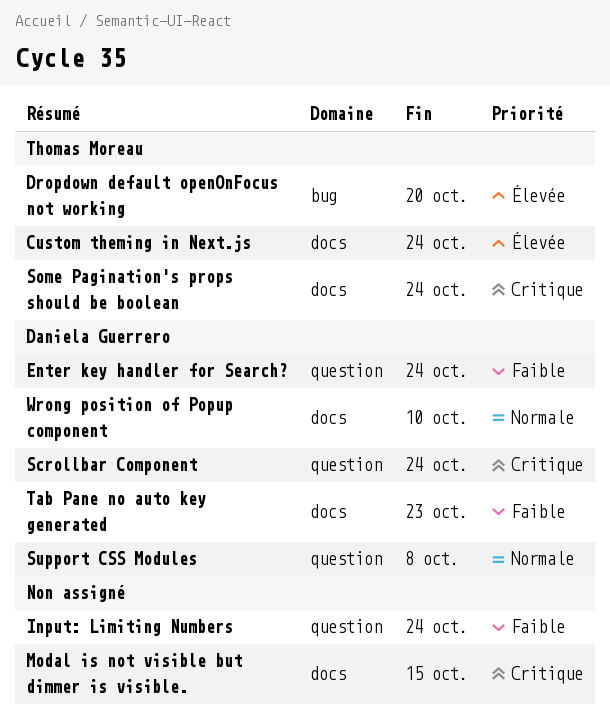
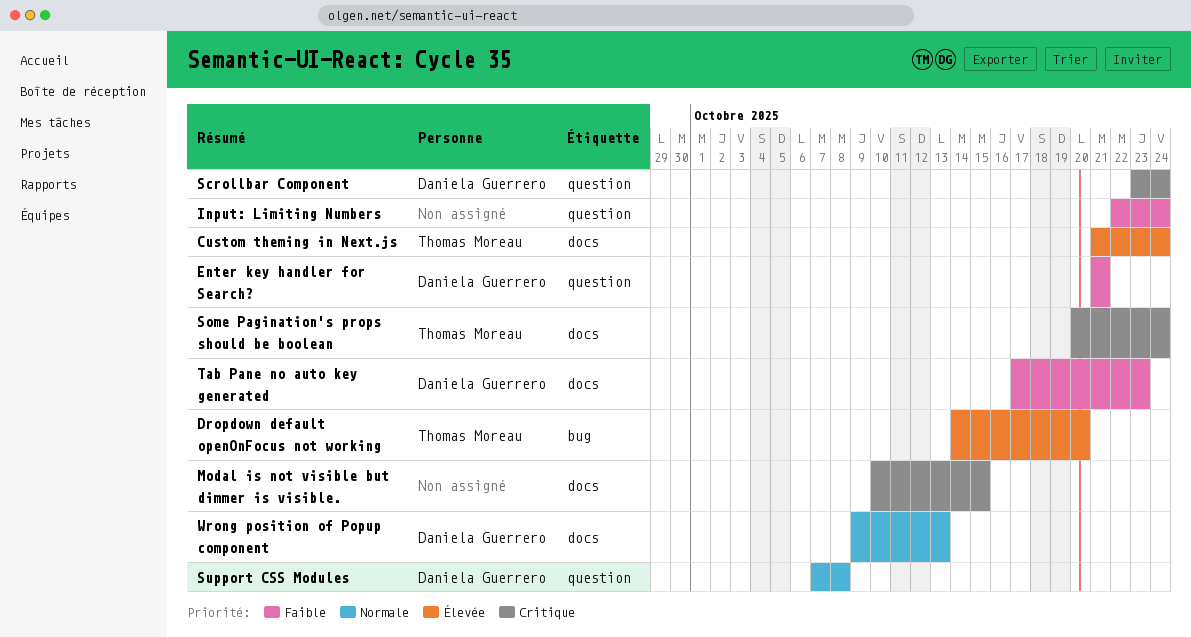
Enter key handler for Search?, due: Oct 24 -> Oct 21
Wrong position of Popup component, due: Oct 10 -> Oct 13

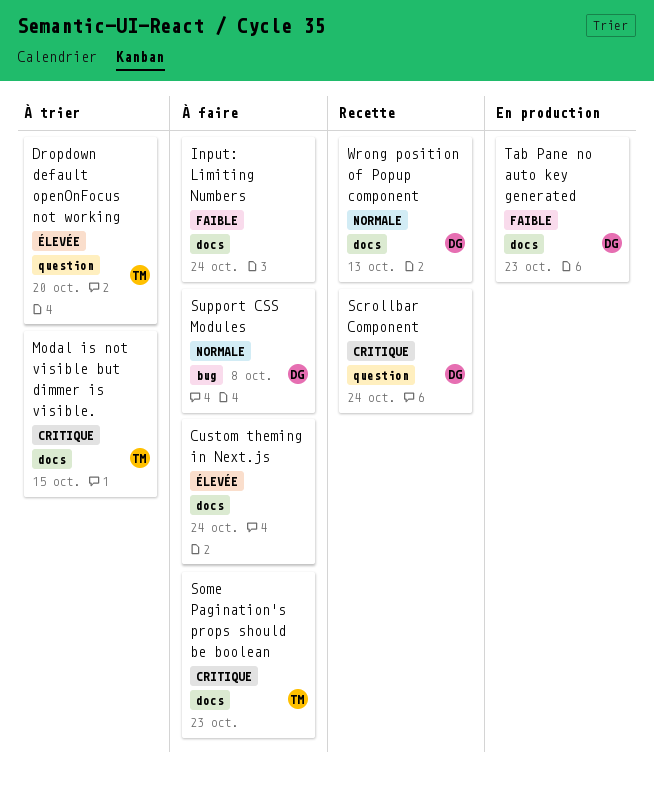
Custom theming in Next.js, owner: Thomas Moreau -> none
Dropdown default openOnFocus not working, label: bug -> question
Enter key handler for Search?: present -> none
Input: Limiting Numbers, label: question -> docs
Modal is not visible but dimmer is visible., owner: none -> Thomas Moreau
Some Pagination's props should be boolean, due: Oct 24 -> Oct 23
Support CSS Modules, label: question -> bug

